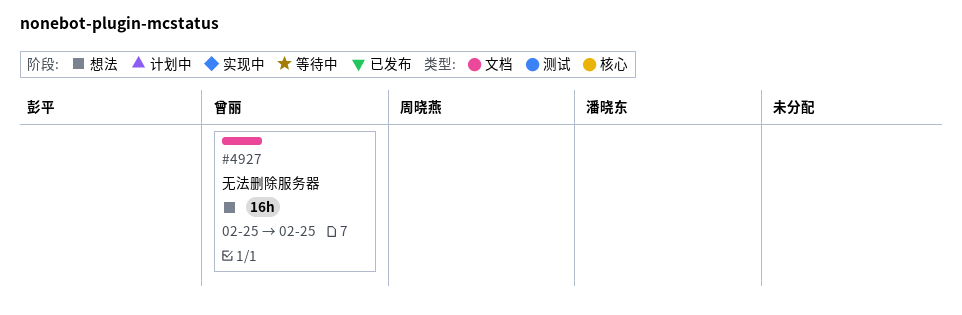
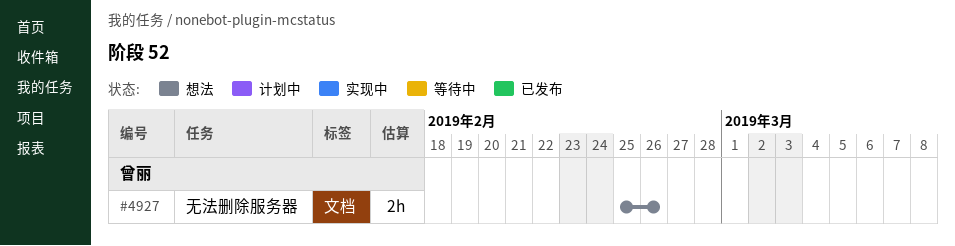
#4927, estimate: 16h -> 2h
#4927, due: Feb 25 -> Feb 26

